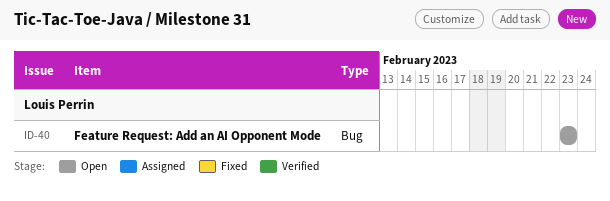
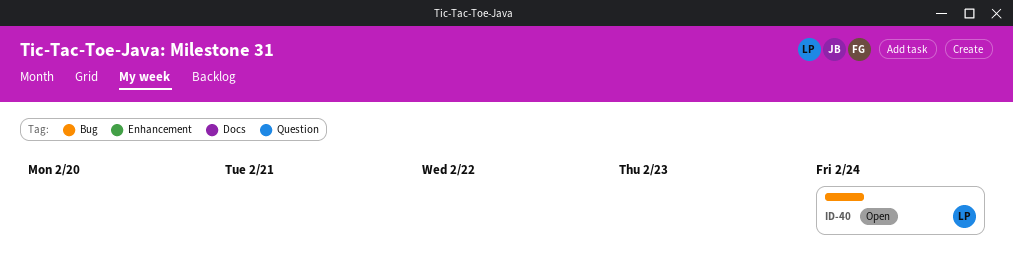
ID-40, due: Feb 23 -> Feb 24

